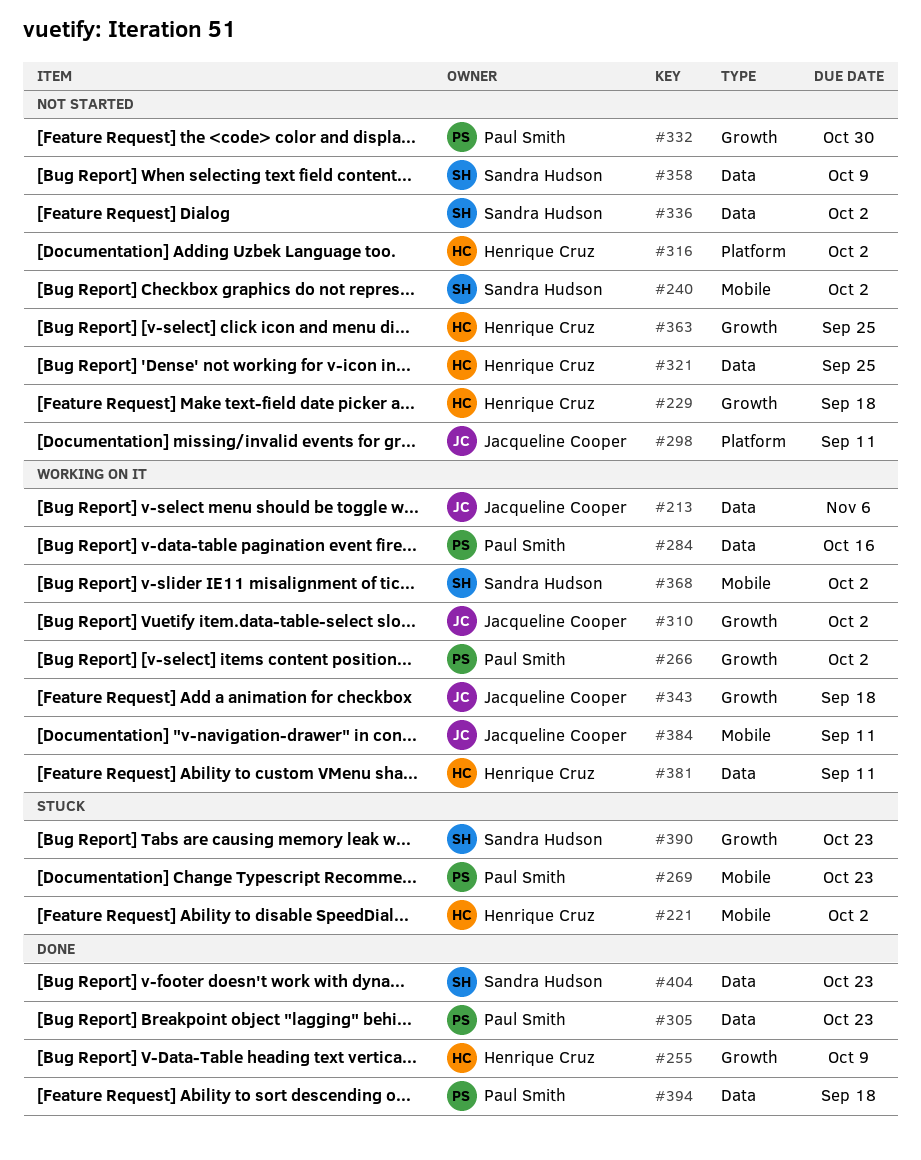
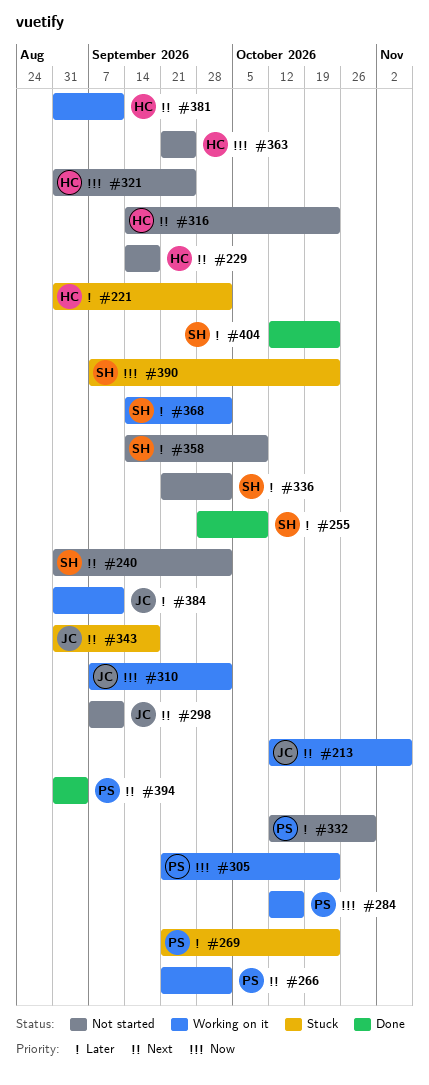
#255, owner: Henrique Cruz -> Sandra Hudson
#305, status: Done -> Working on it
#316, due: Oct 2 -> Oct 23
#343, status: Working on it -> Stuck
#394, due: Sep 18 -> Sep 4

